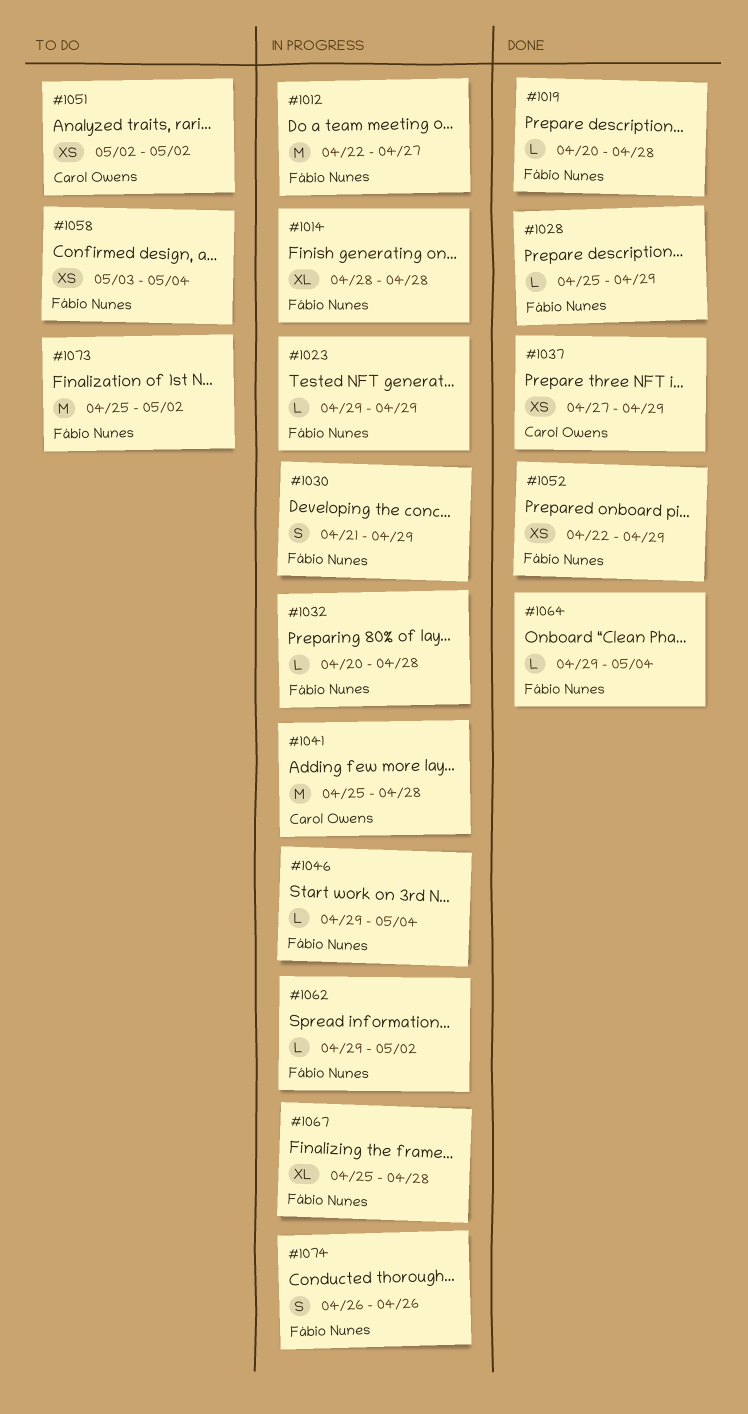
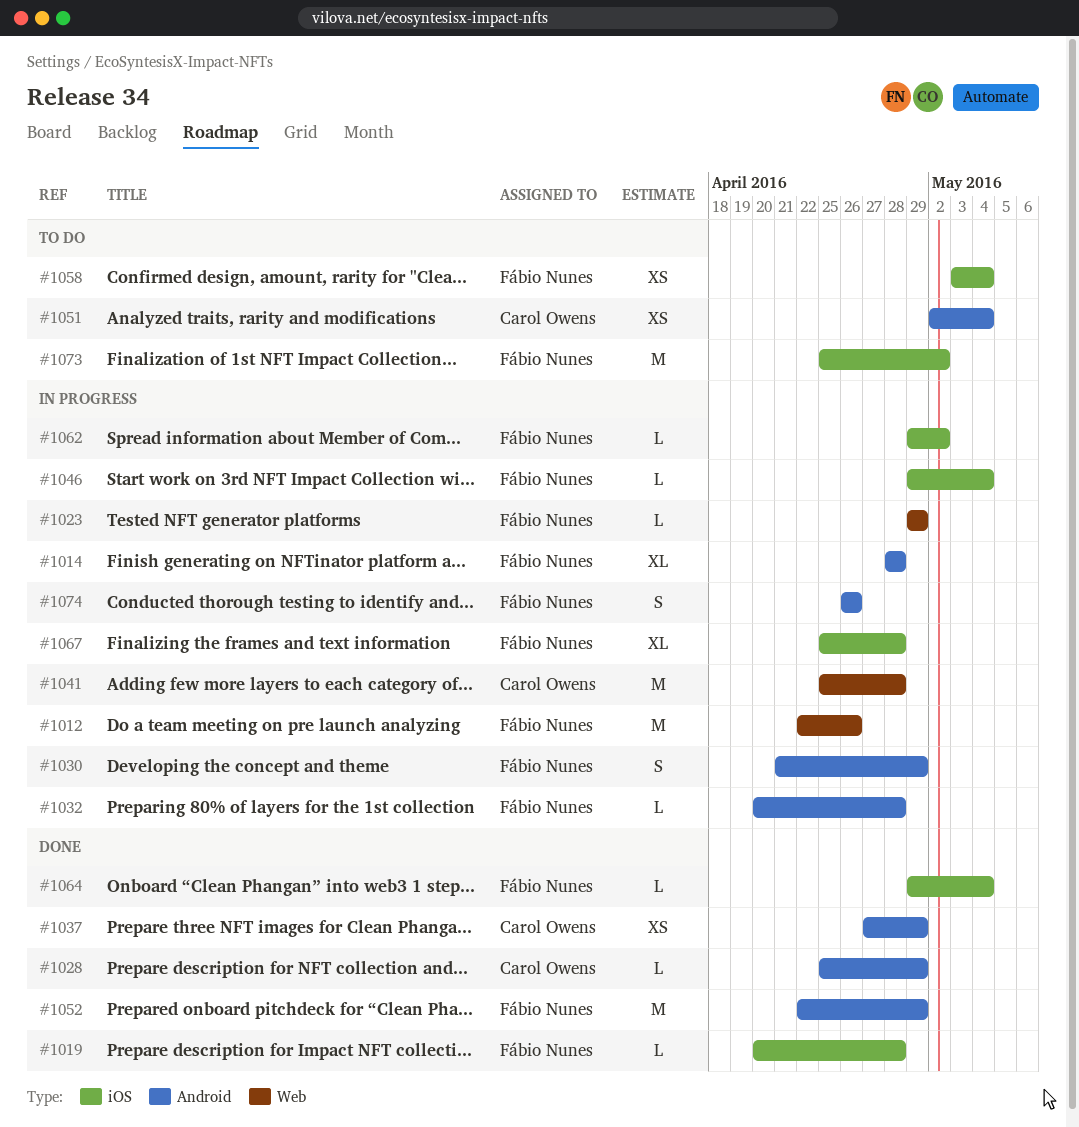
#1012, due: Apr 27 -> Apr 26
#1028, owner: Fábio Nunes -> Carol Owens
#1051, due: May 2 -> May 4
#1052, estimate: XS -> M

